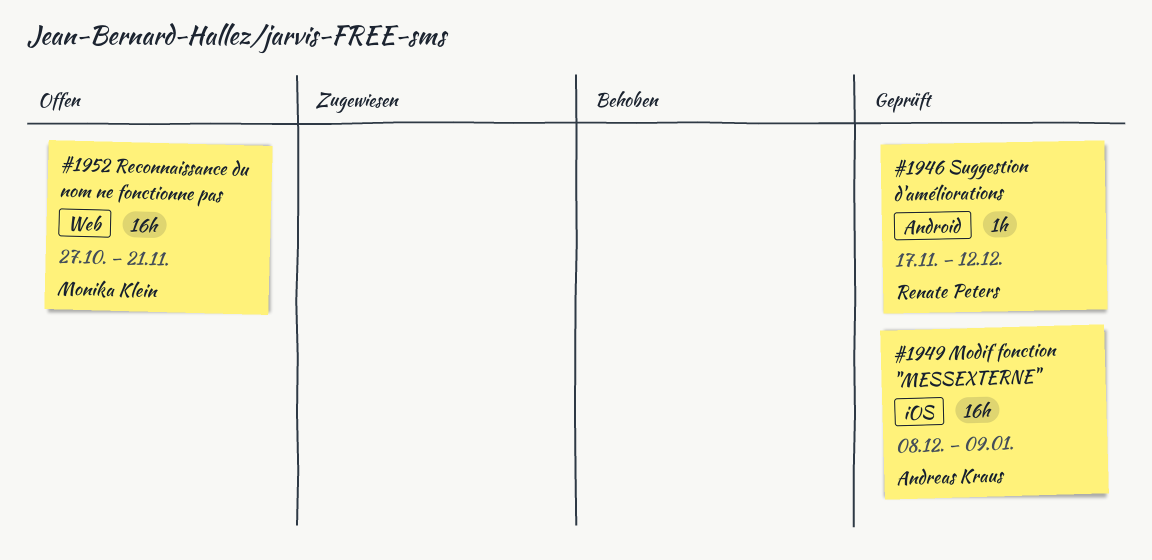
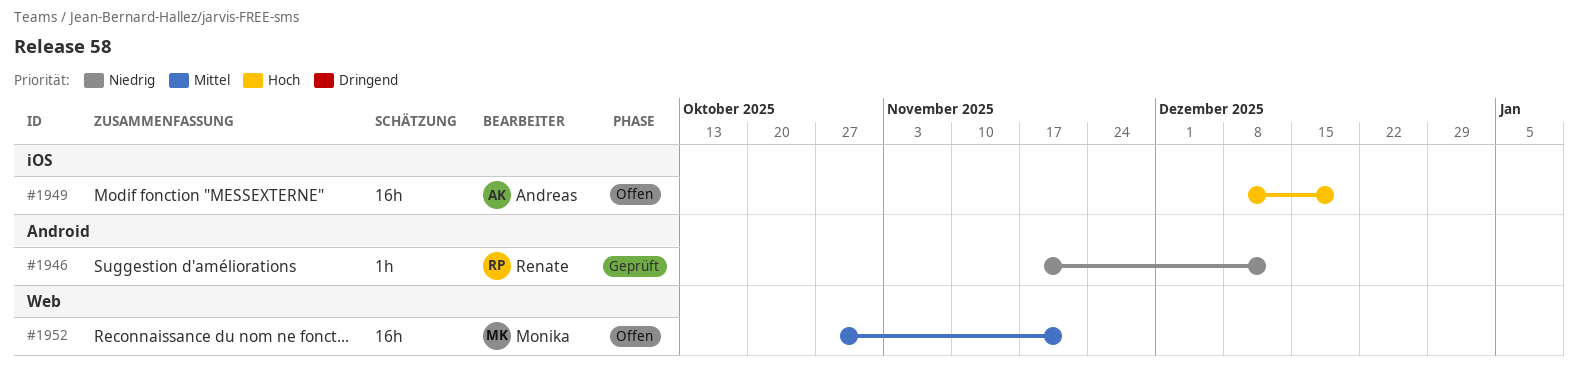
#1949, status: Geprüft -> Offen
#1949, due: Jan 9 -> Dec 19

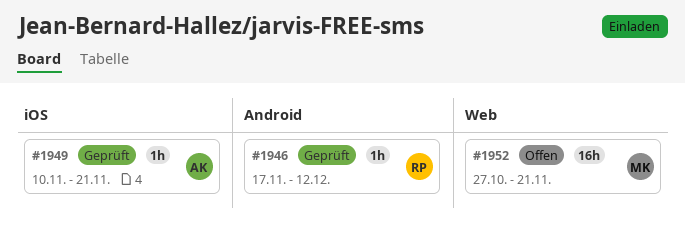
#1949, status: Offen -> Geprüft
#1949, estimate: 16h -> 1h
#1949, start: Dec 8 -> Nov 10
#1949, due: Dec 19 -> Nov 21

